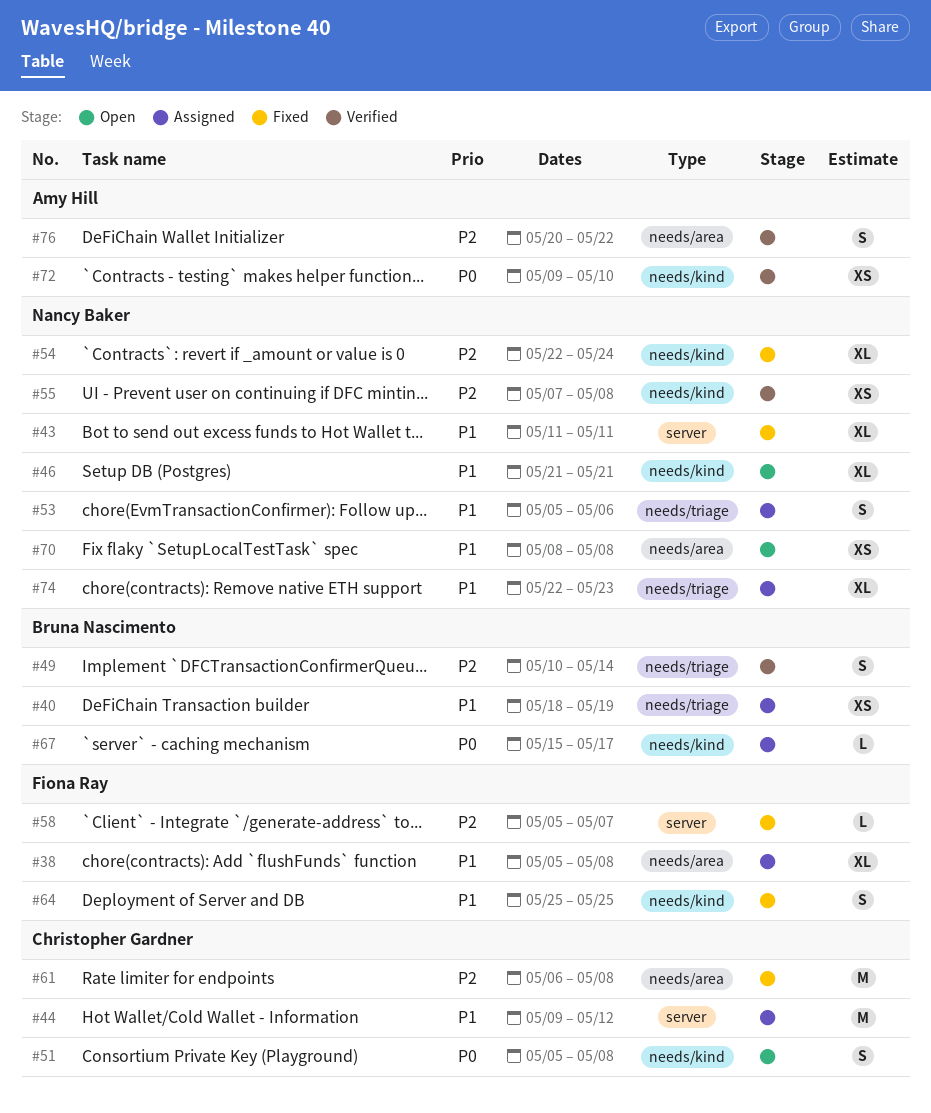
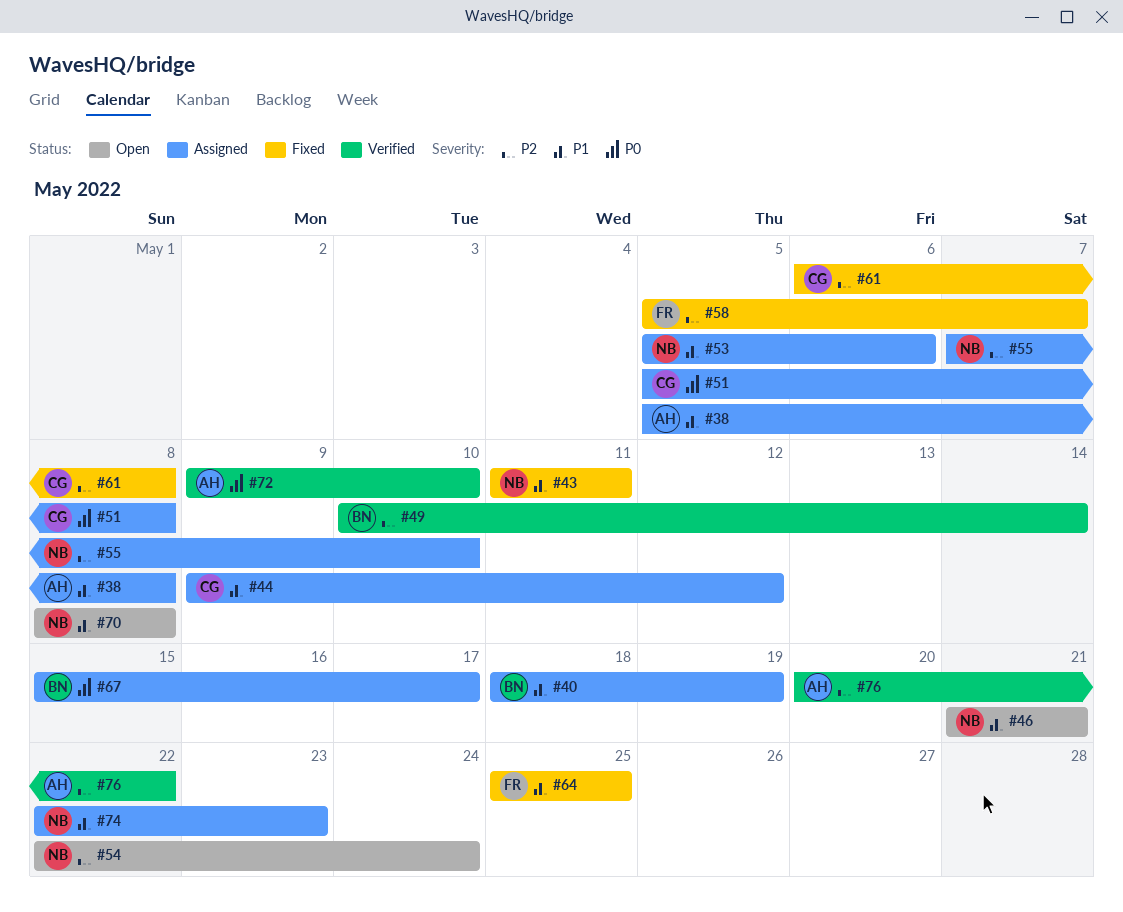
#38, owner: Fiona Ray -> Amy Hill
#51, status: Open -> Assigned
#54, status: Fixed -> Open
#55, status: Verified -> Assigned
#55, due: May 8 -> May 10

